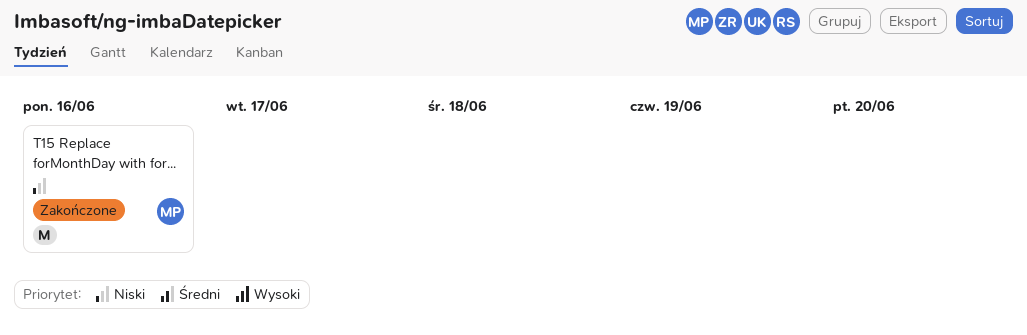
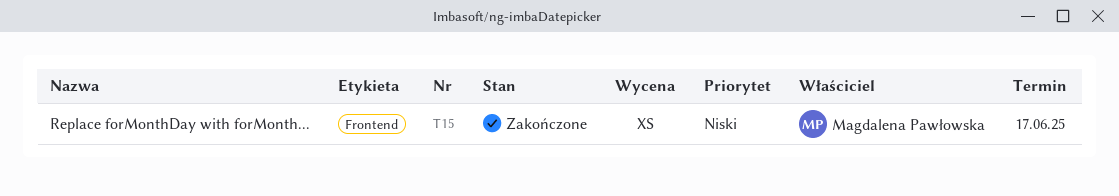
T15, estimate: M -> XS
T15, due: Jun 16 -> Jun 17

